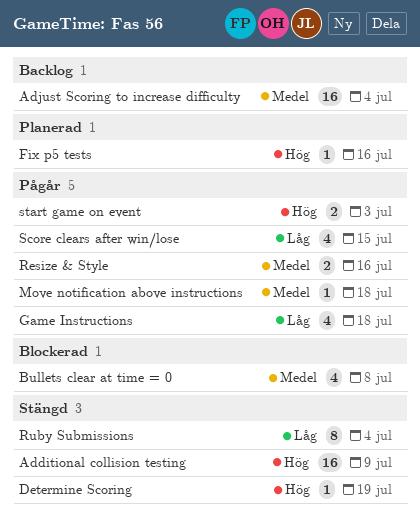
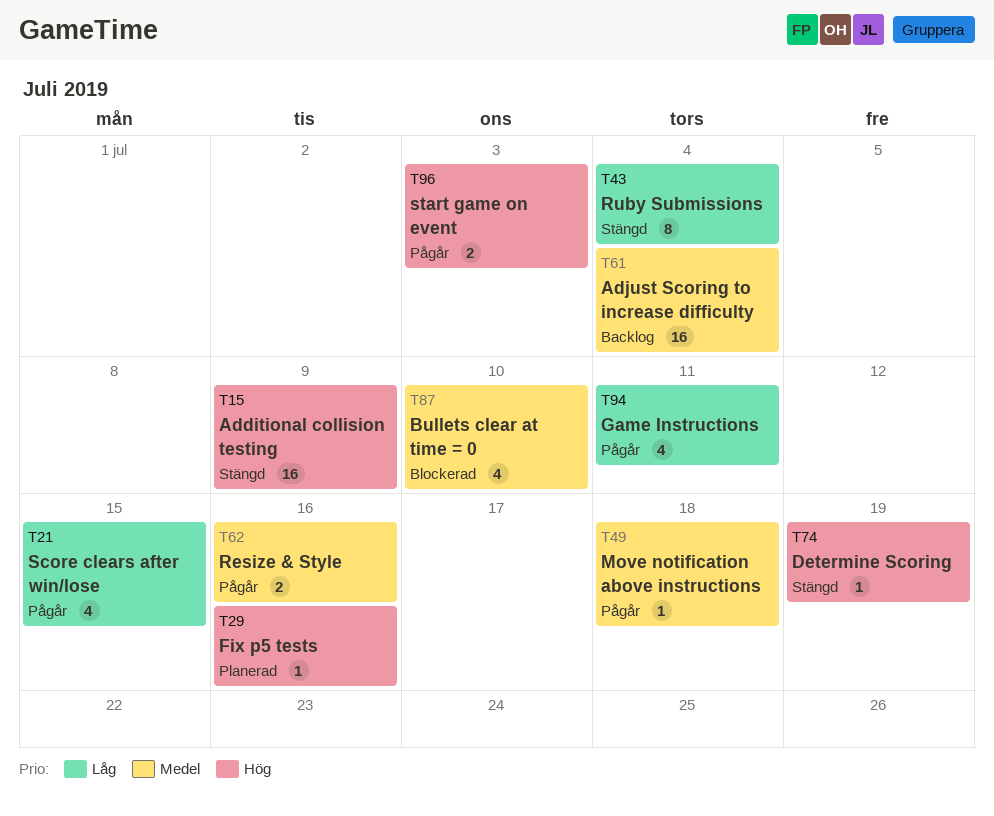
Bullets clear at time = 0, due: Jul 8 -> Jul 10
Game Instructions, due: Jul 18 -> Jul 11

